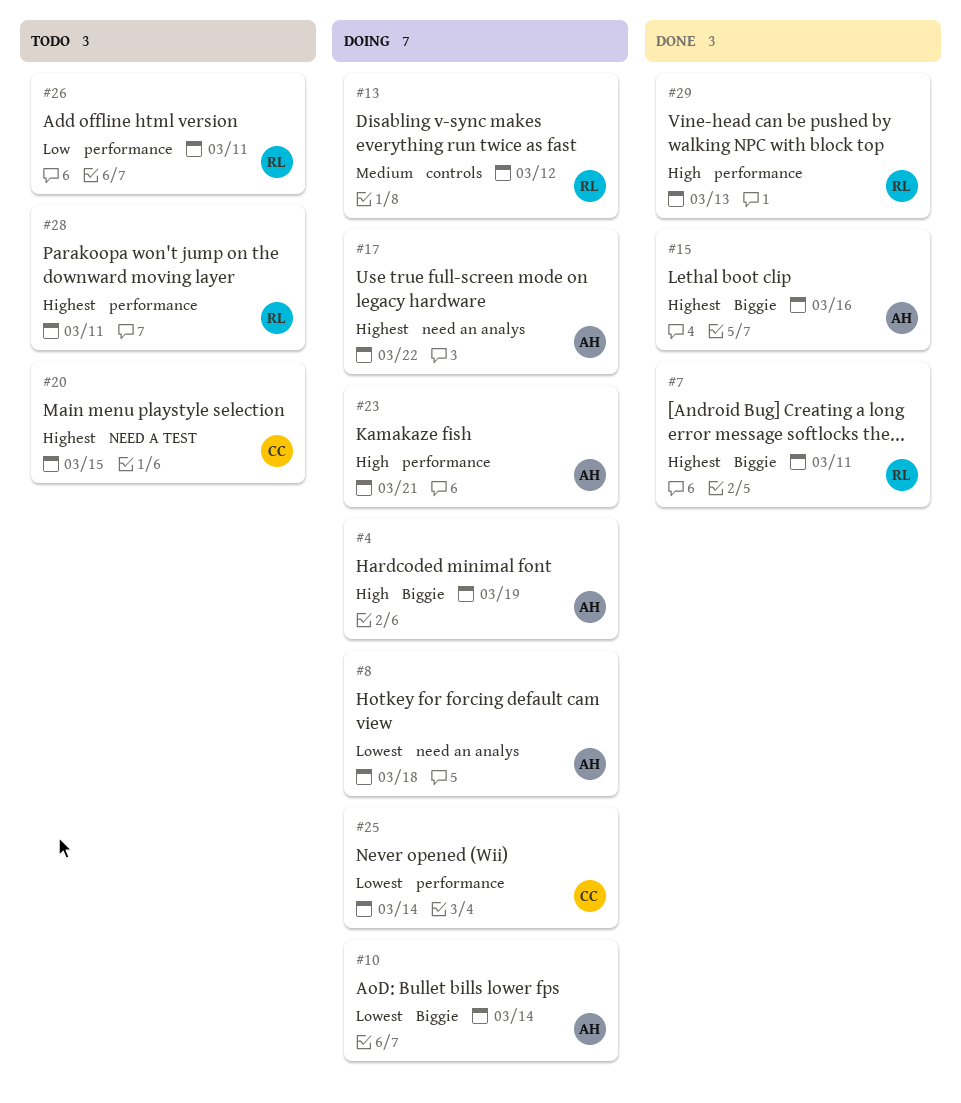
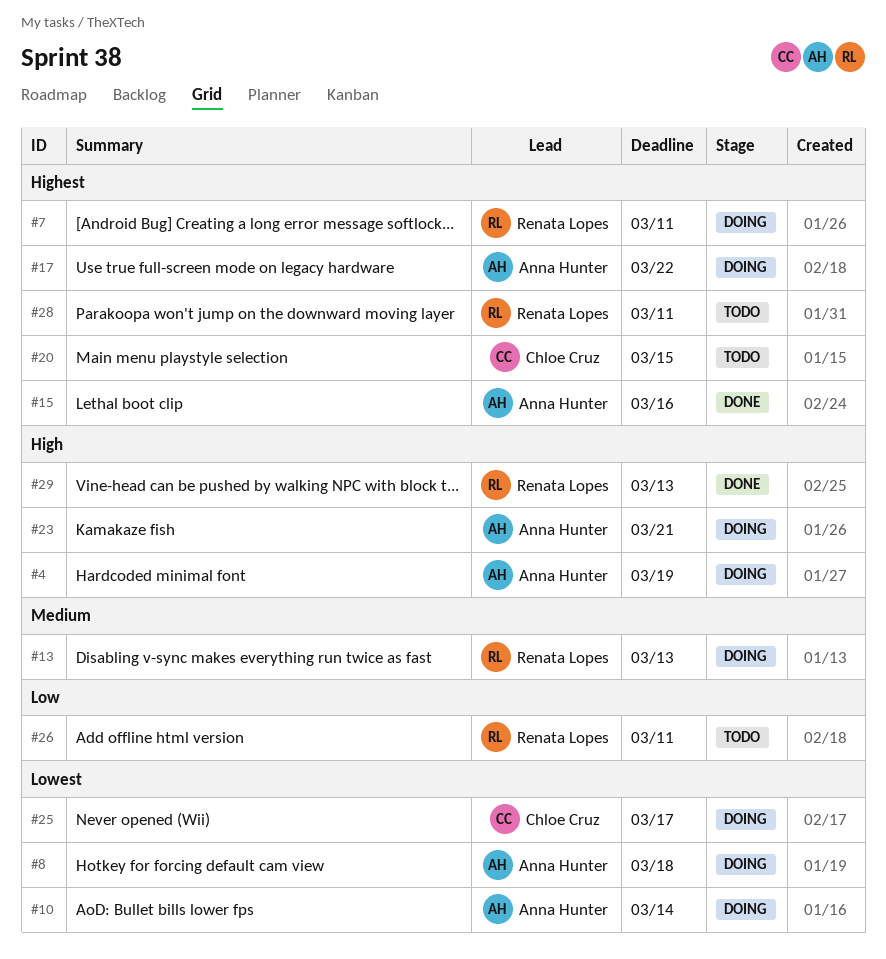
#7, status: Done -> Doing
#13, due: Mar 12 -> Mar 13
#25, due: Mar 14 -> Mar 17

